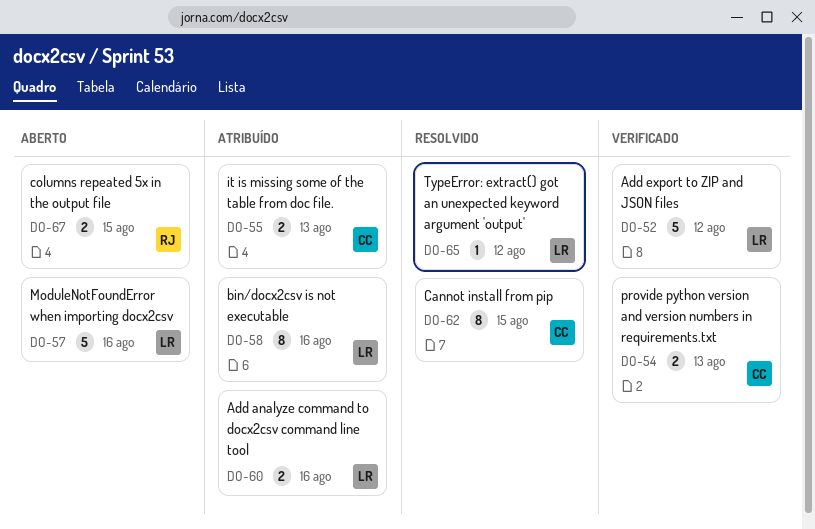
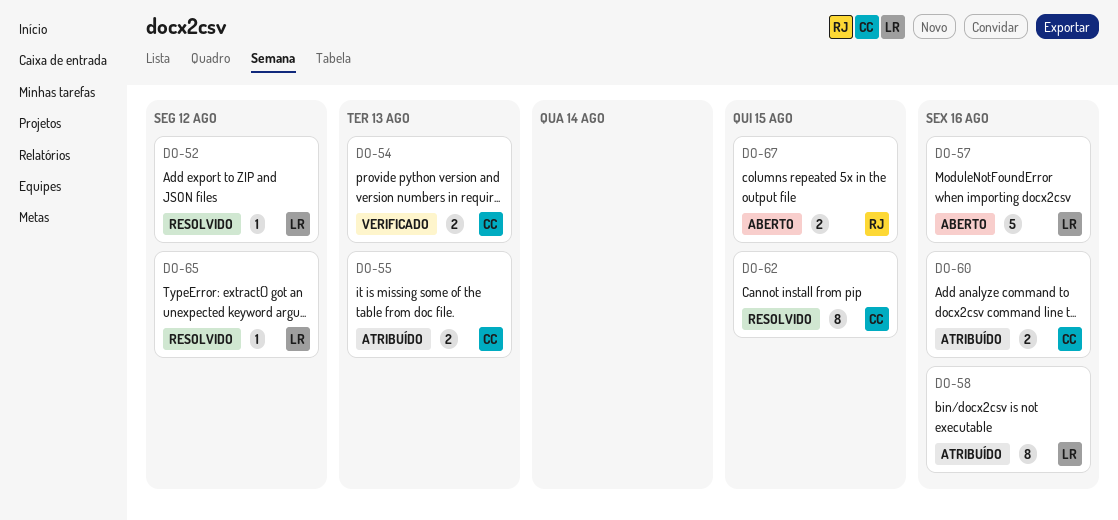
DO-52, status: Verificado -> Resolvido
DO-52, estimate: 5 -> 1
DO-60, owner: LR -> CC

